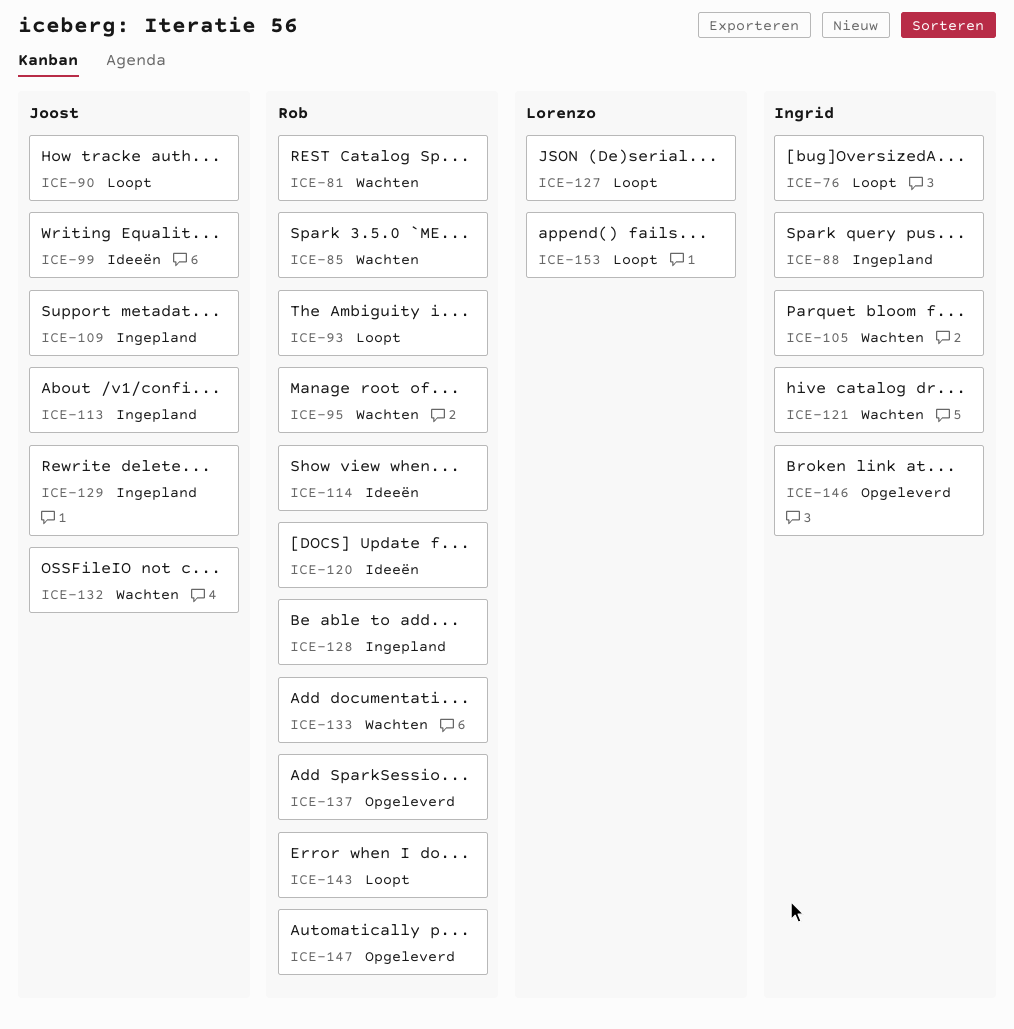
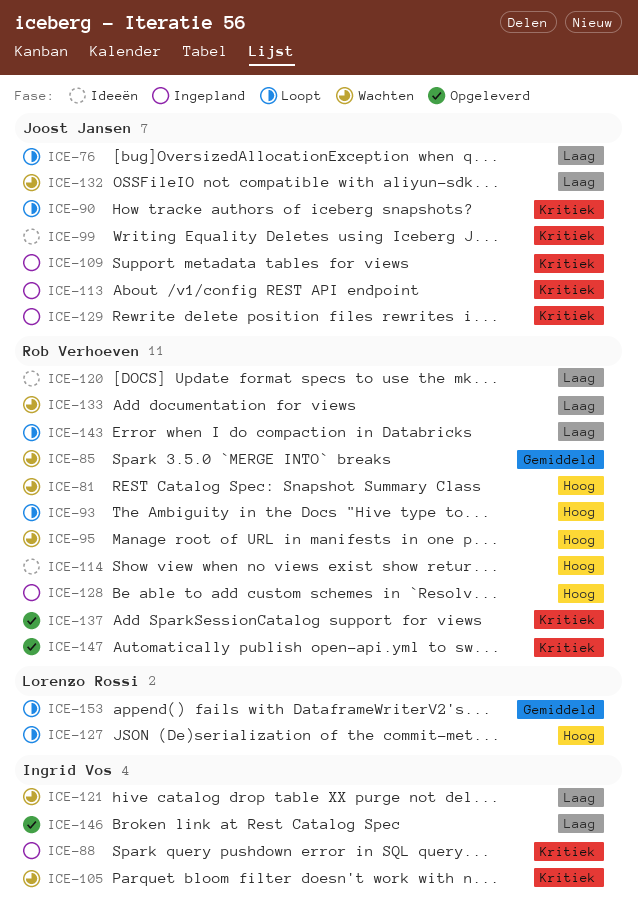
ICE-76, owner: Ingrid Vos -> Joost Jansen

